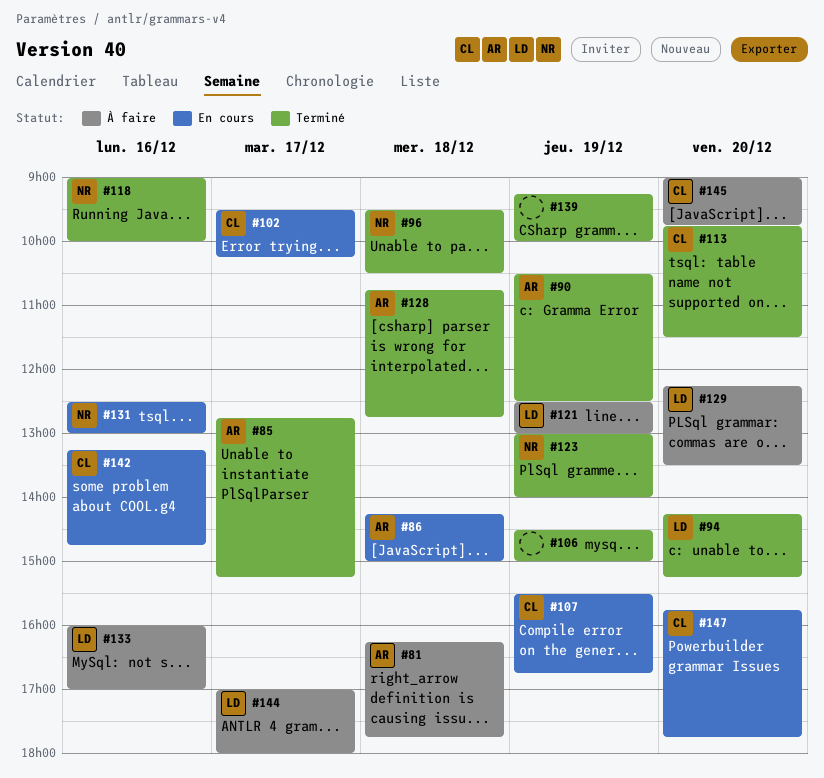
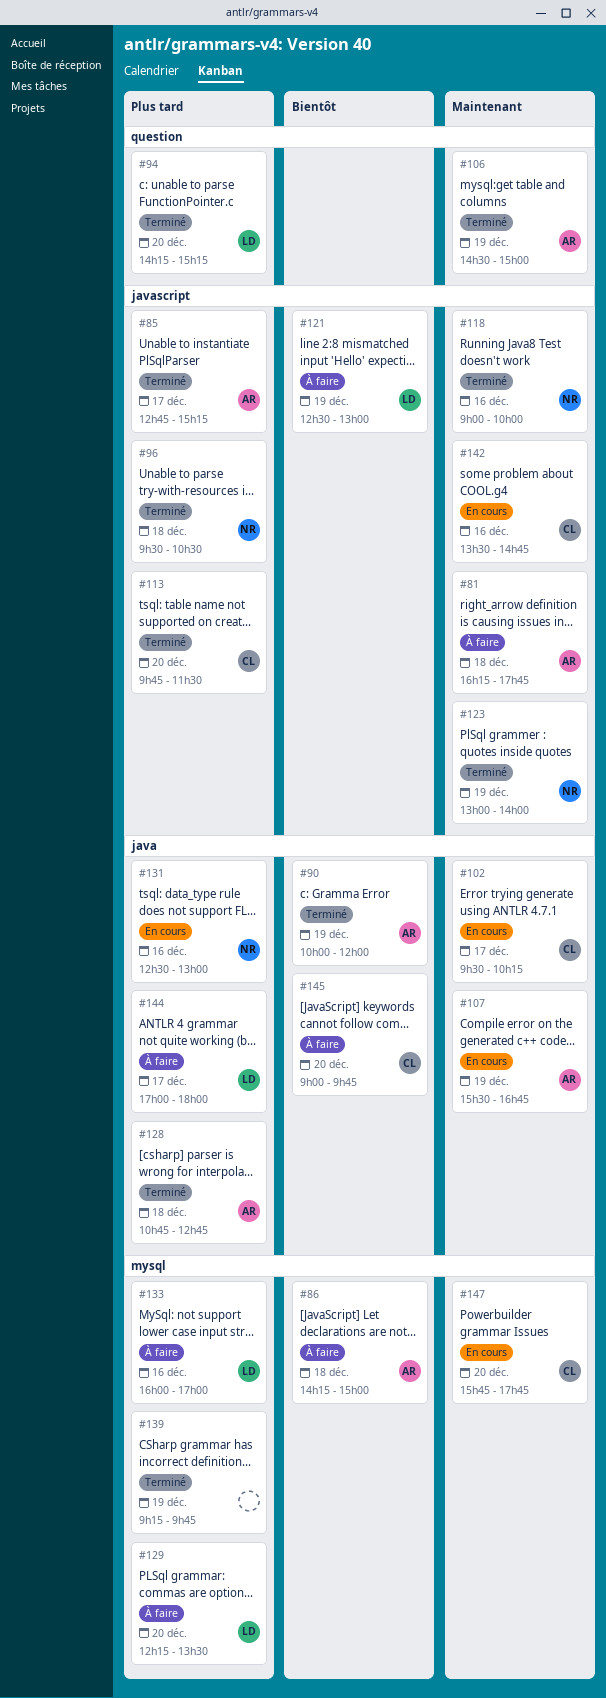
#86, status: En cours -> À faire
#90, begins: 10:30 -> 10:00
#90, ends: 12:30 -> 12:00
#106, owner: none -> AR
#107, owner: CL -> AR
#139, ends: 10:00 -> 09:45
#142, begins: 13:15 -> 13:30

